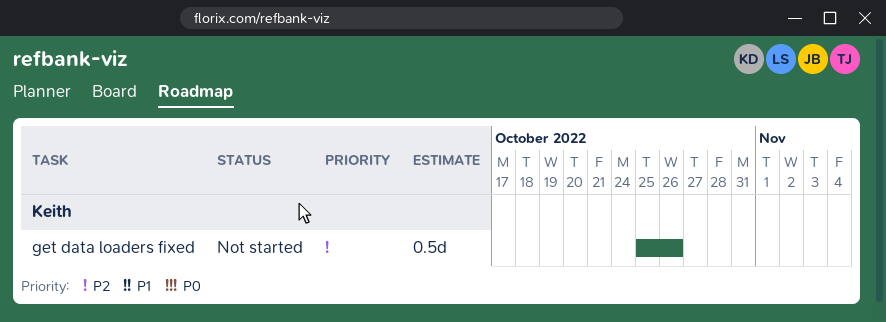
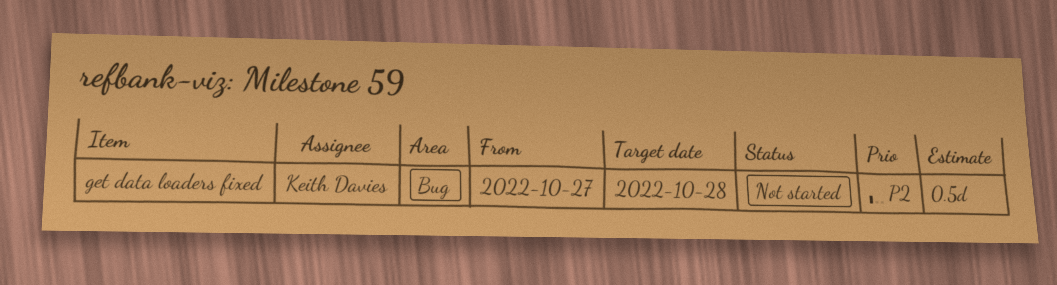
get data loaders fixed, start: Oct 25 -> Oct 27
get data loaders fixed, due: Oct 26 -> Oct 28

